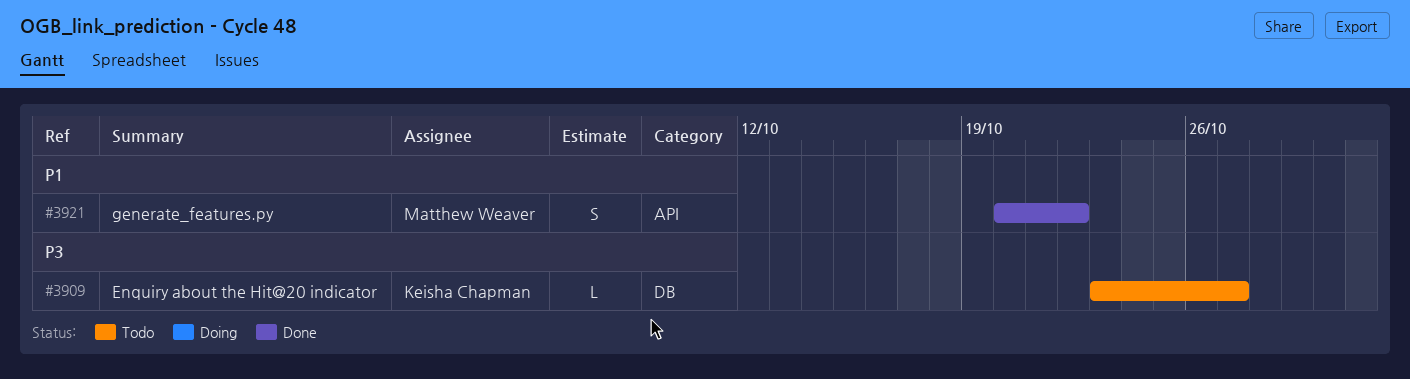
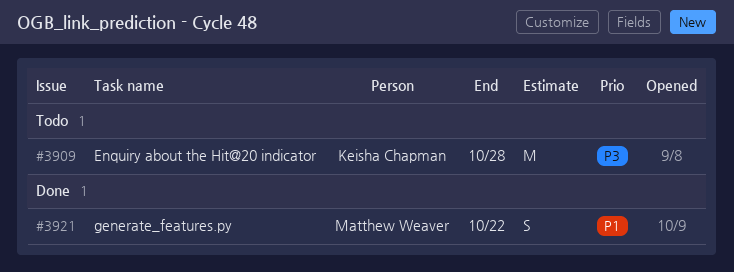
#3909, estimate: L -> M
#3909, due: Oct 27 -> Oct 28

